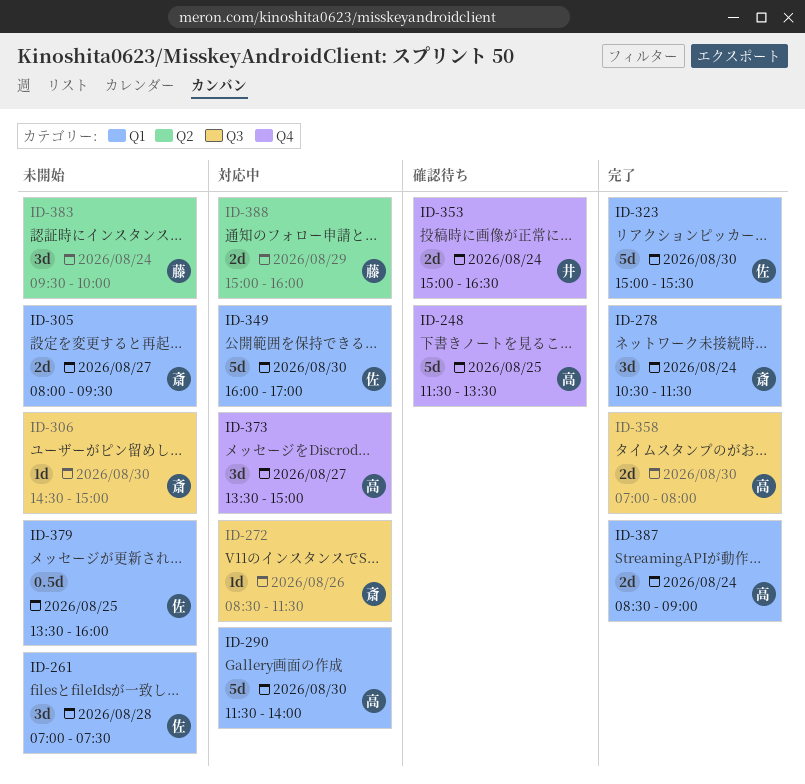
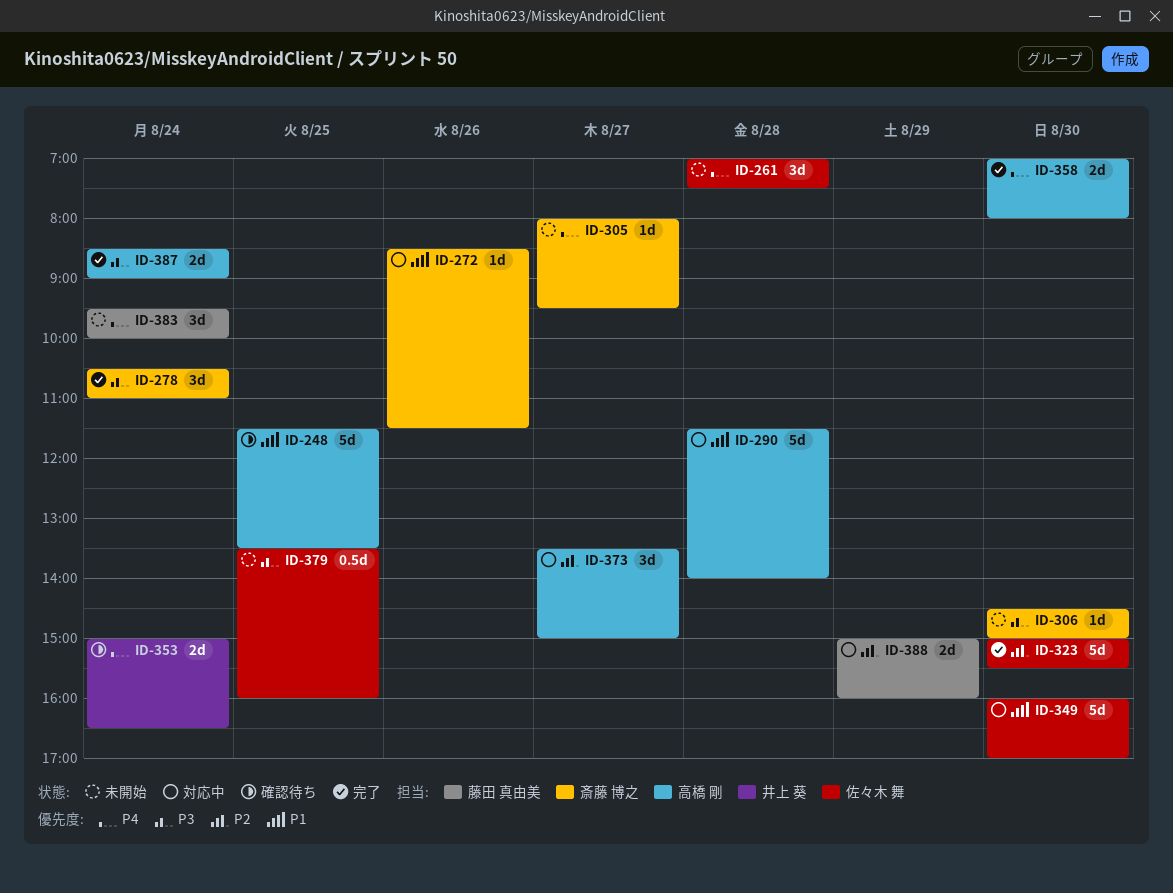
ID-278, ends: 11:30 -> 11:00
ID-290, day: Aug 30 -> Aug 28
ID-305, estimate: 2d -> 1d

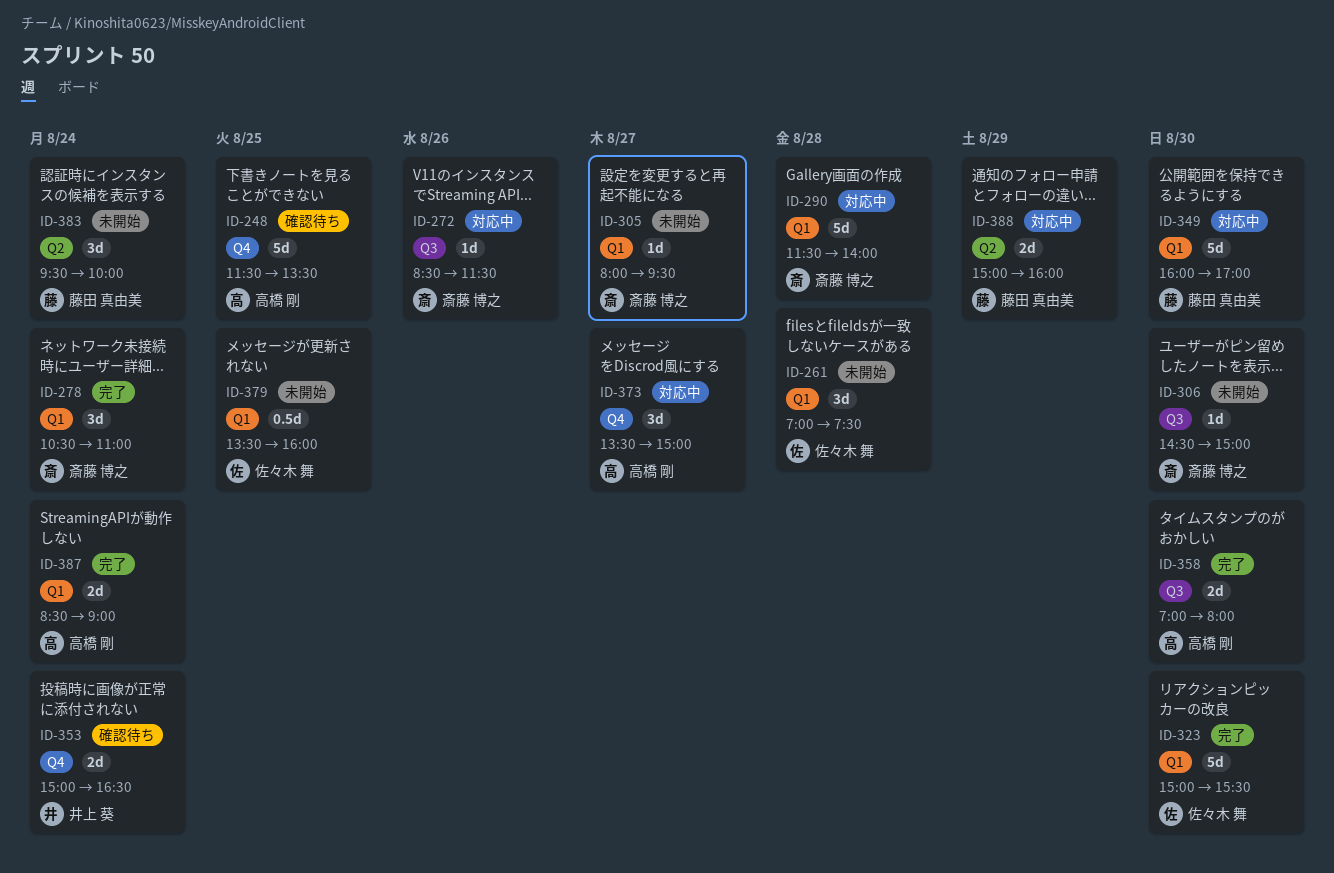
ID-290, owner: 高橋 剛 -> 斎藤 博之
ID-349, owner: 佐々木 舞 -> 藤田 真由美

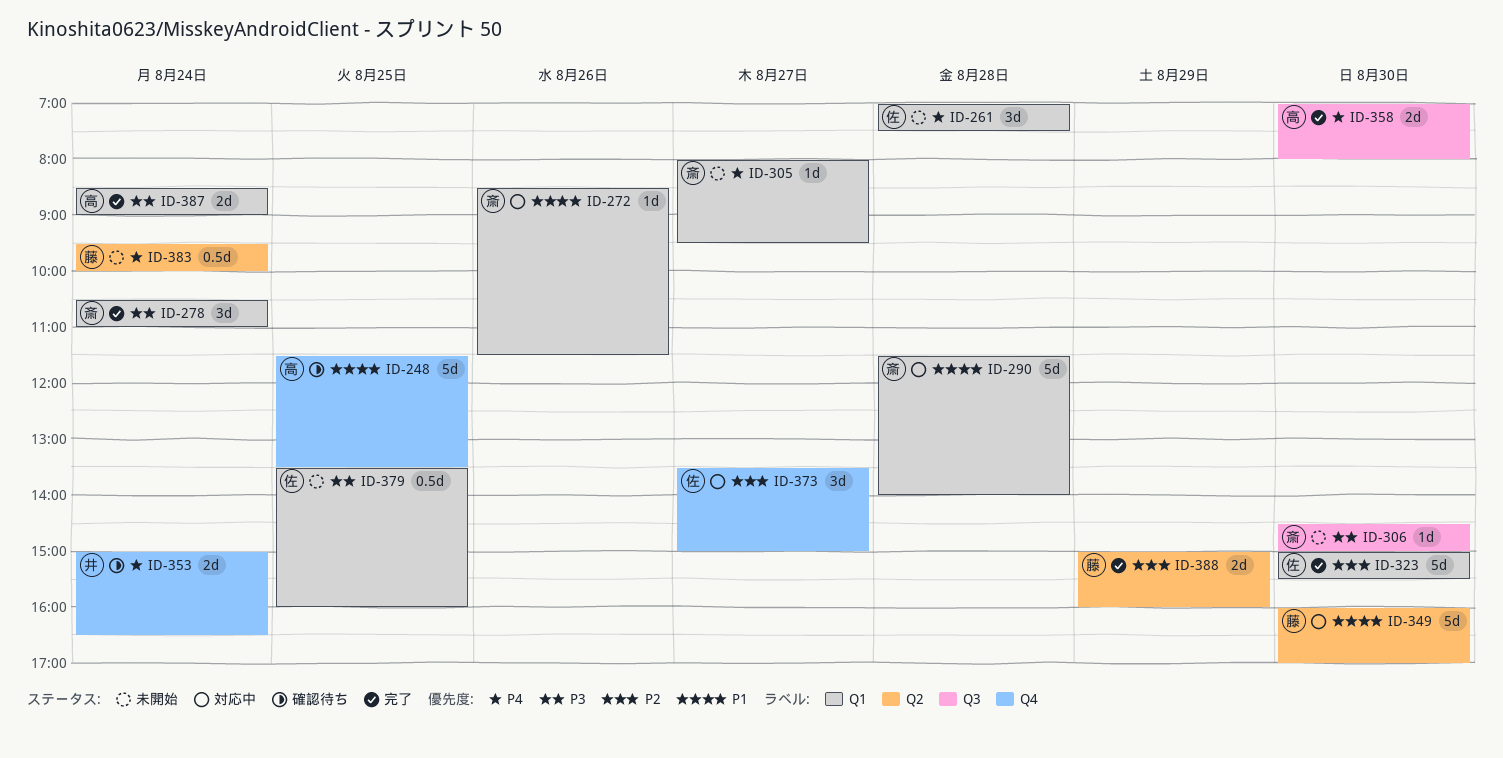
ID-272, label: Q3 -> Q1
ID-349, label: Q1 -> Q2
ID-373, owner: 高橋 剛 -> 佐々木 舞
ID-383, estimate: 3d -> 0.5d
ID-388, status: 対応中 -> 完了

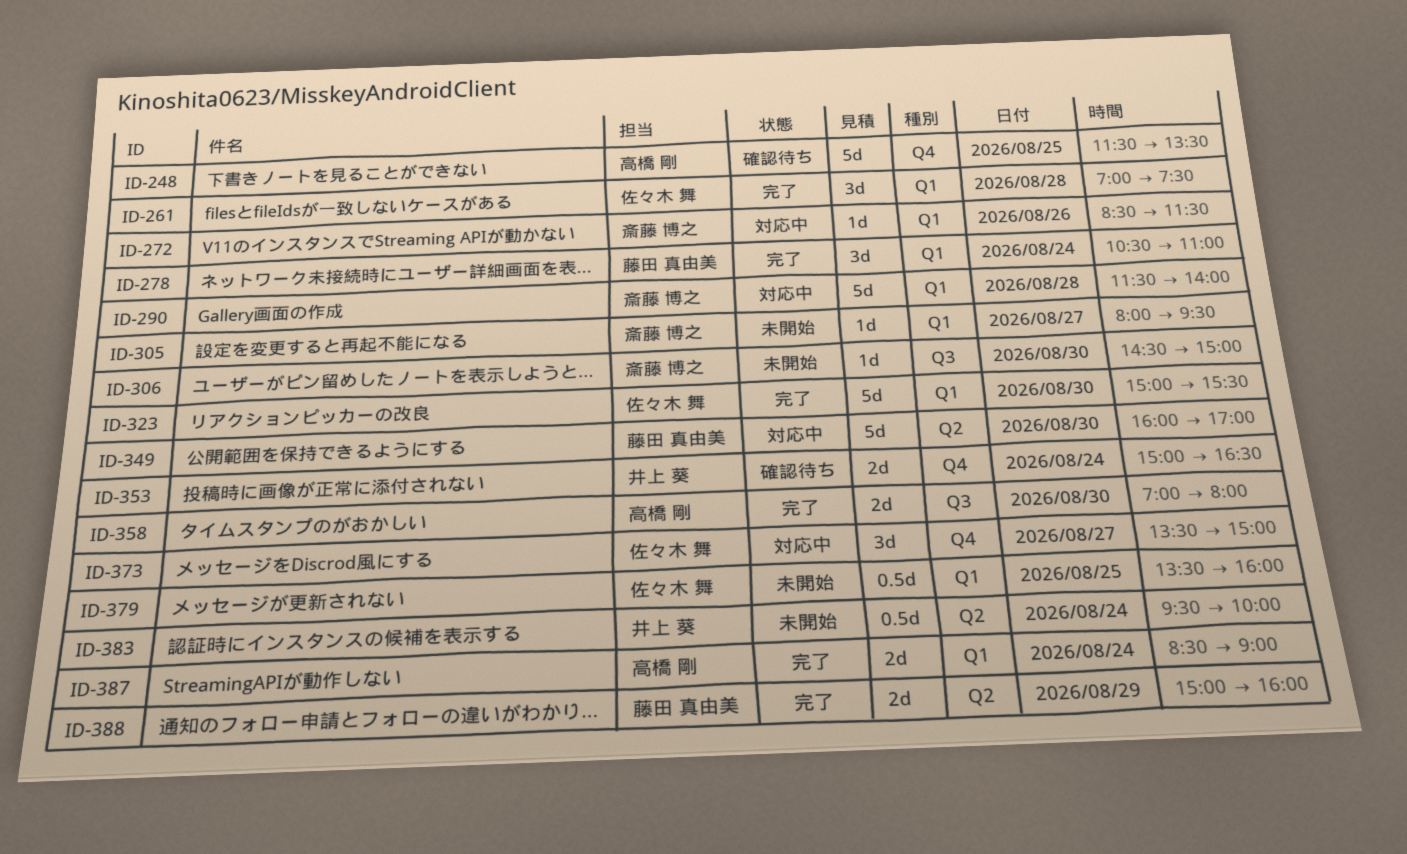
ID-261, status: 未開始 -> 完了
ID-278, owner: 斎藤 博之 -> 藤田 真由美
ID-383, owner: 藤田 真由美 -> 井上 葵

